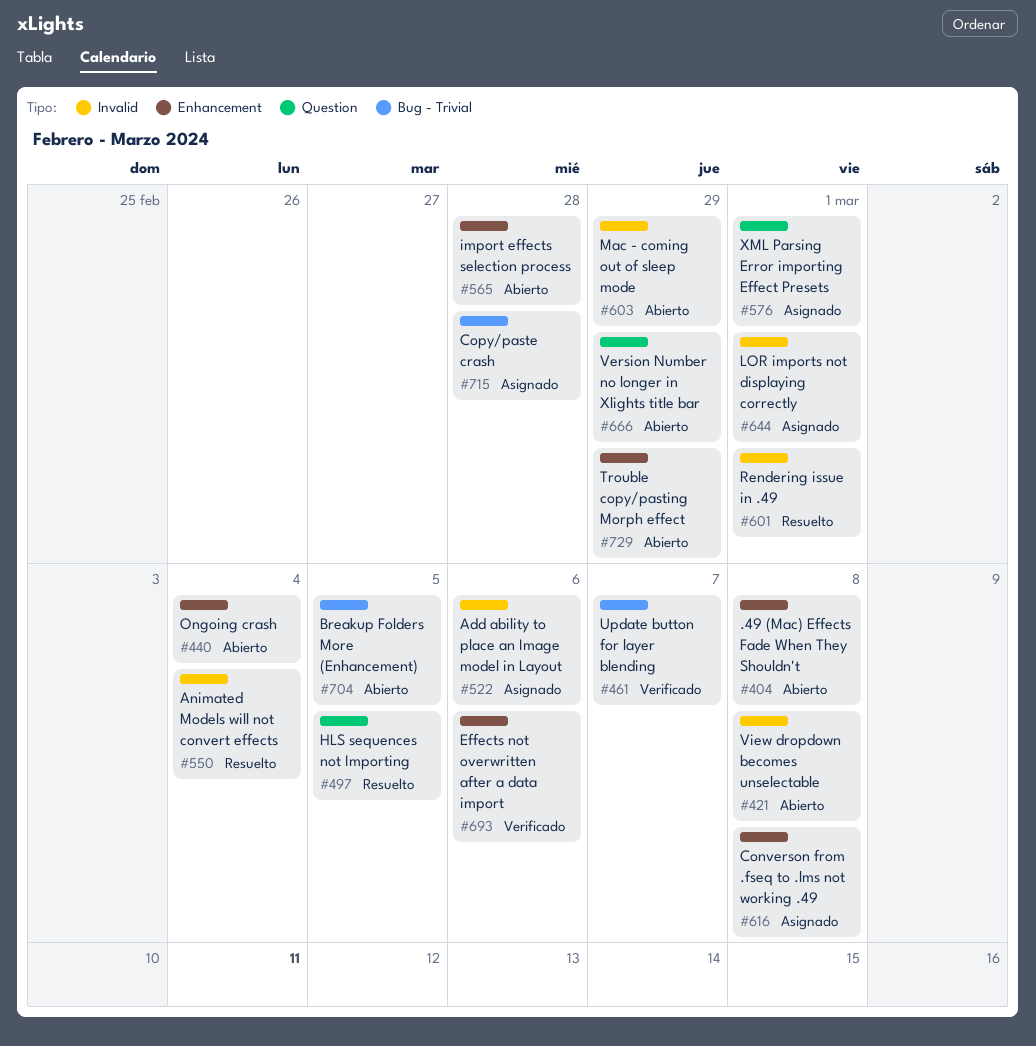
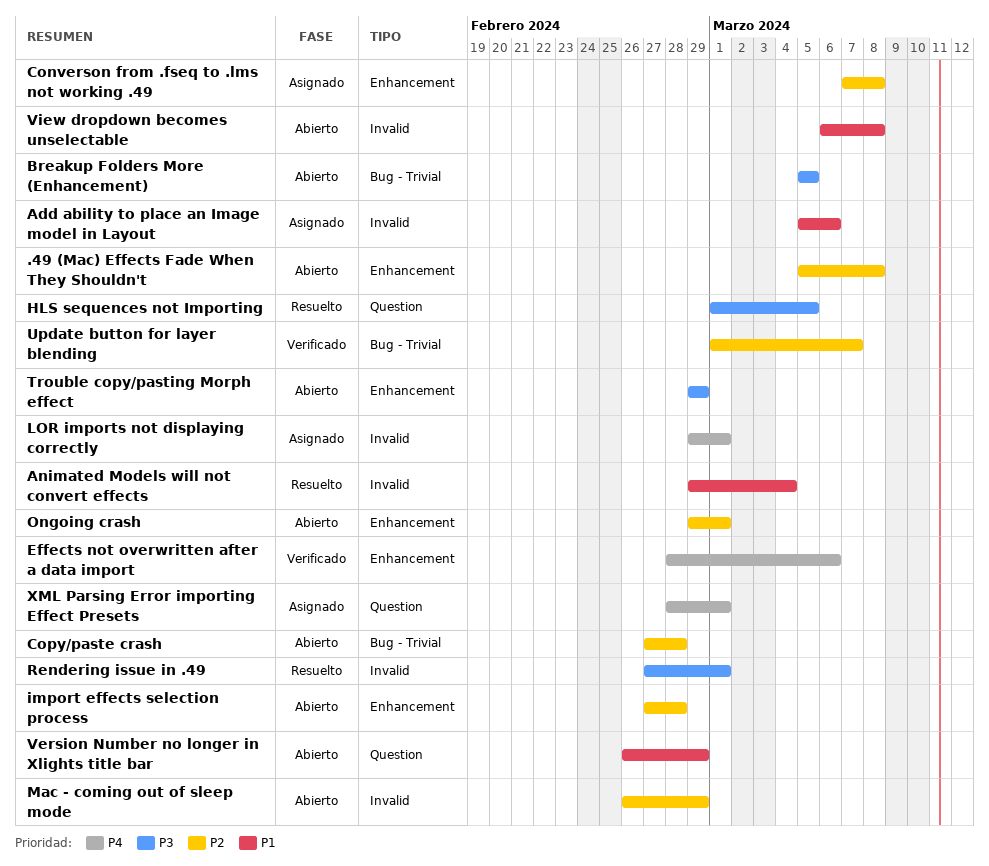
Copy/paste crash, status: Asignado -> Abierto
Ongoing crash, due: Mar 4 -> Mar 1

